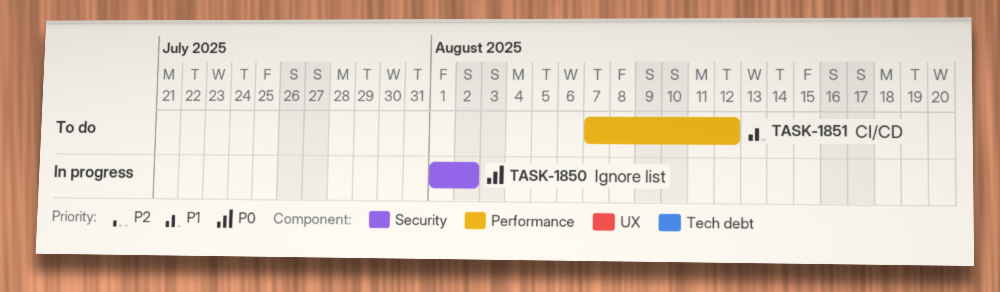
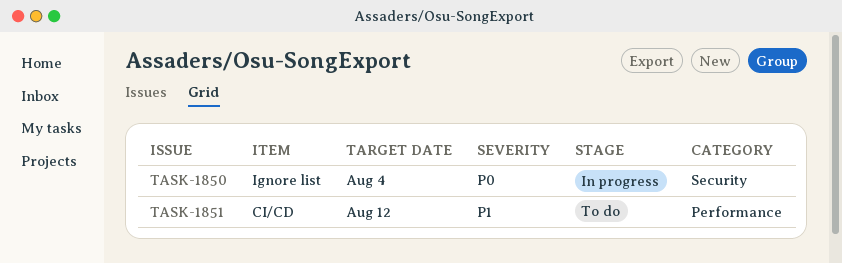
TASK-1850, due: Aug 2 -> Aug 4

